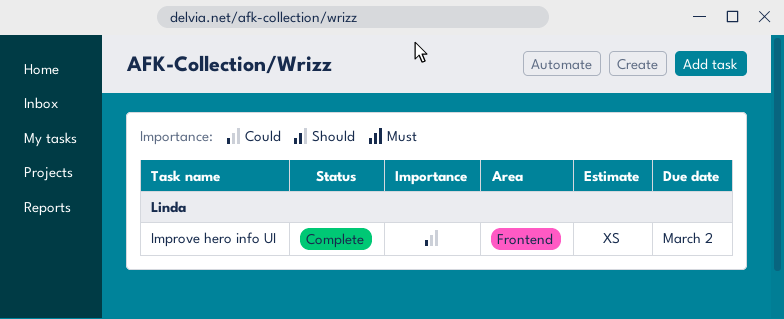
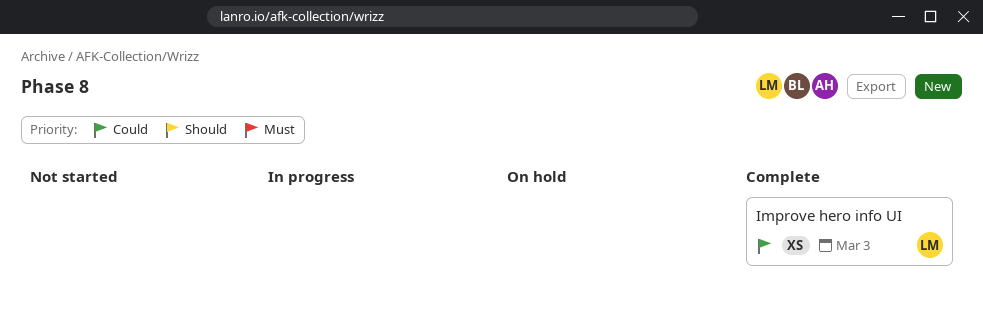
Improve hero info UI, due: Mar 2 -> Mar 3

